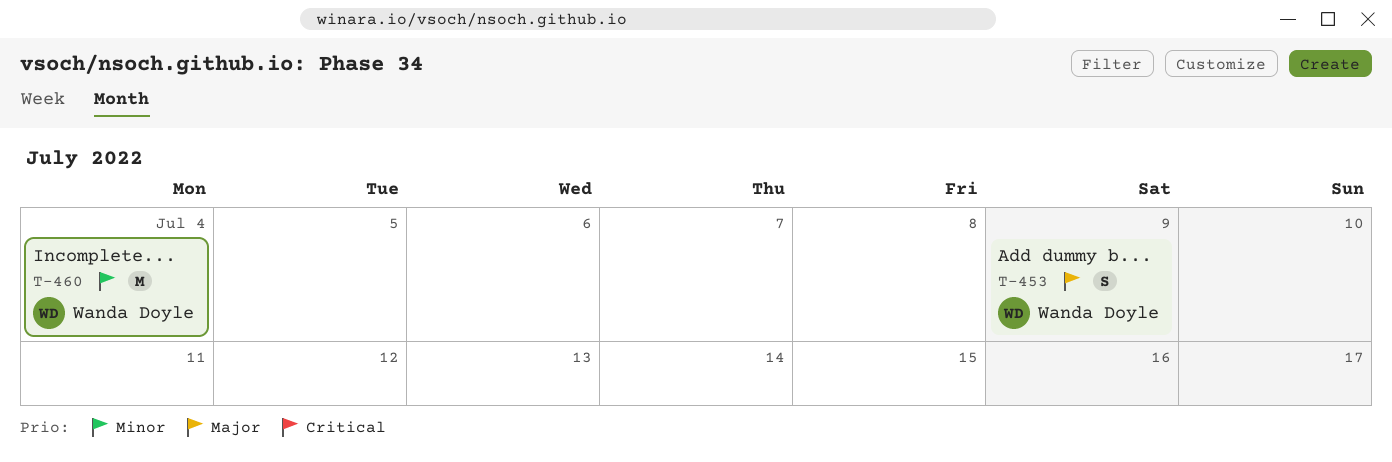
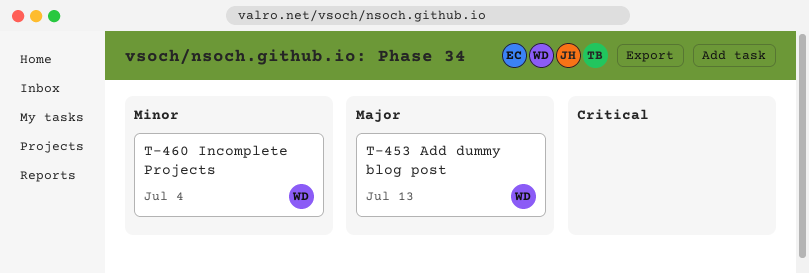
T-453, due: Jul 9 -> Jul 13

